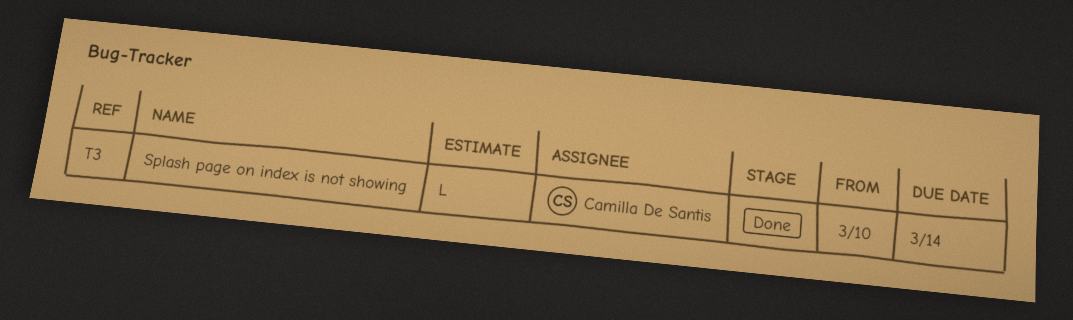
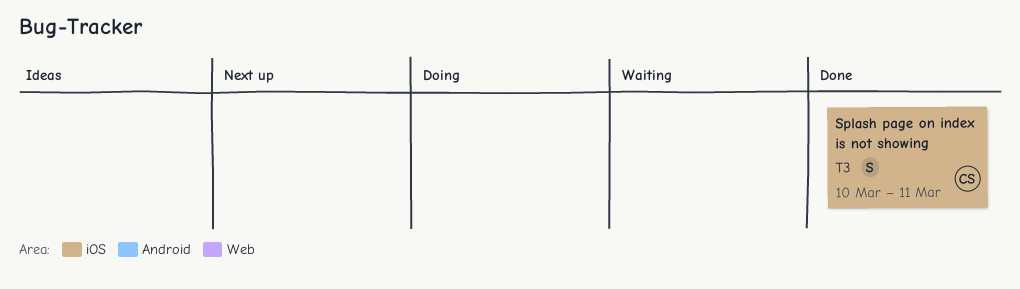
T3, estimate: L -> S
T3, due: Mar 14 -> Mar 11

